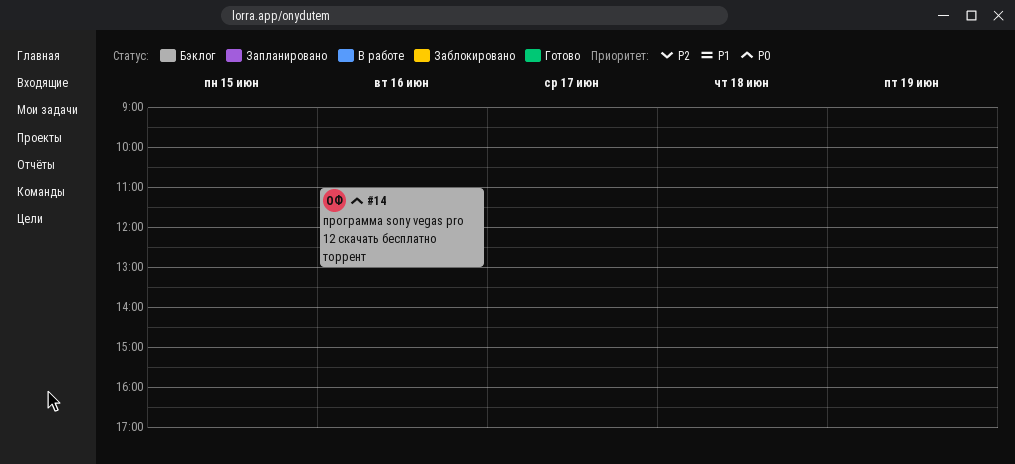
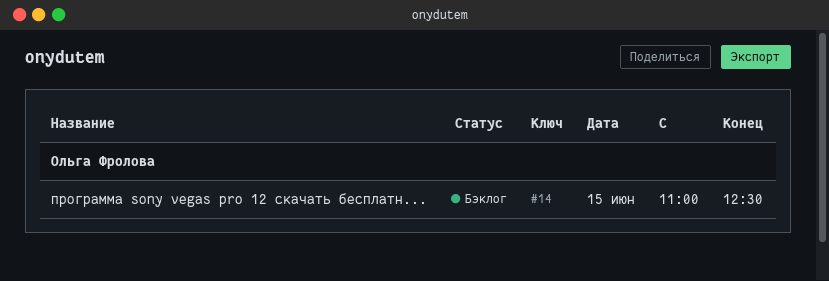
#14, day: Jun 16 -> Jun 15
#14, ends: 13:00 -> 12:30

